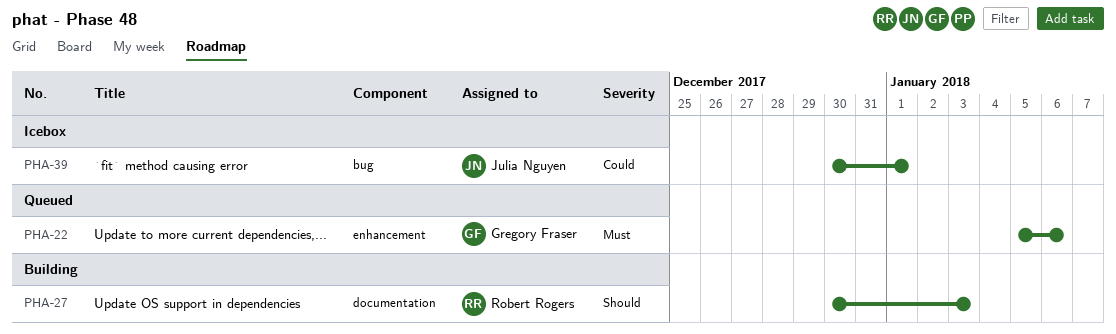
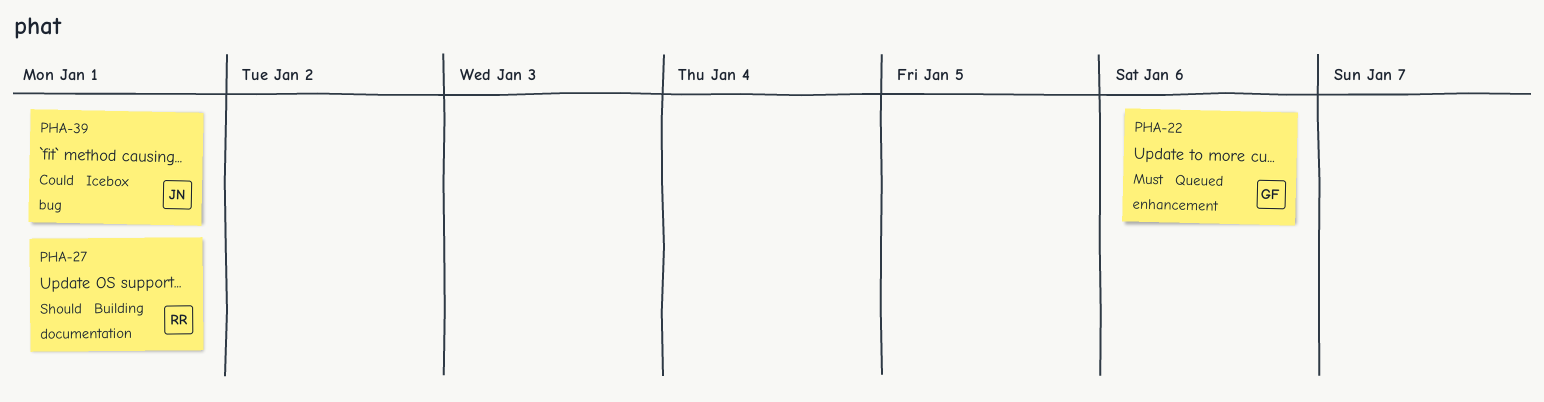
PHA-27, due: Jan 3 -> Jan 1

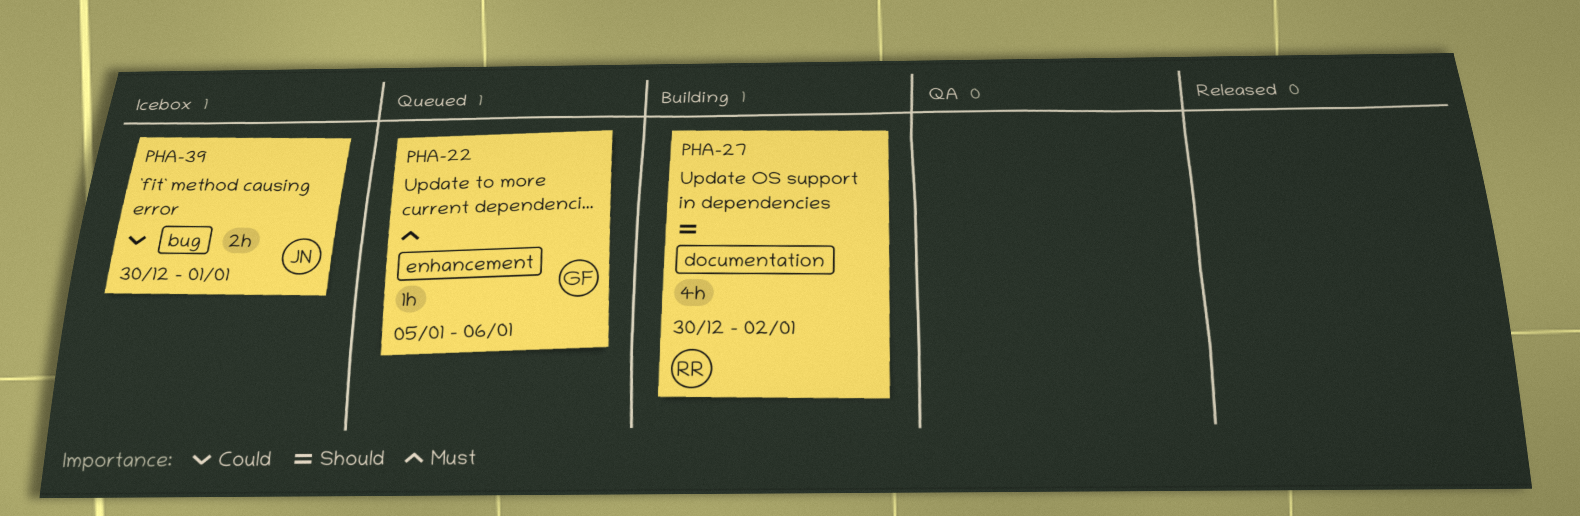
PHA-27, due: Jan 1 -> Jan 2

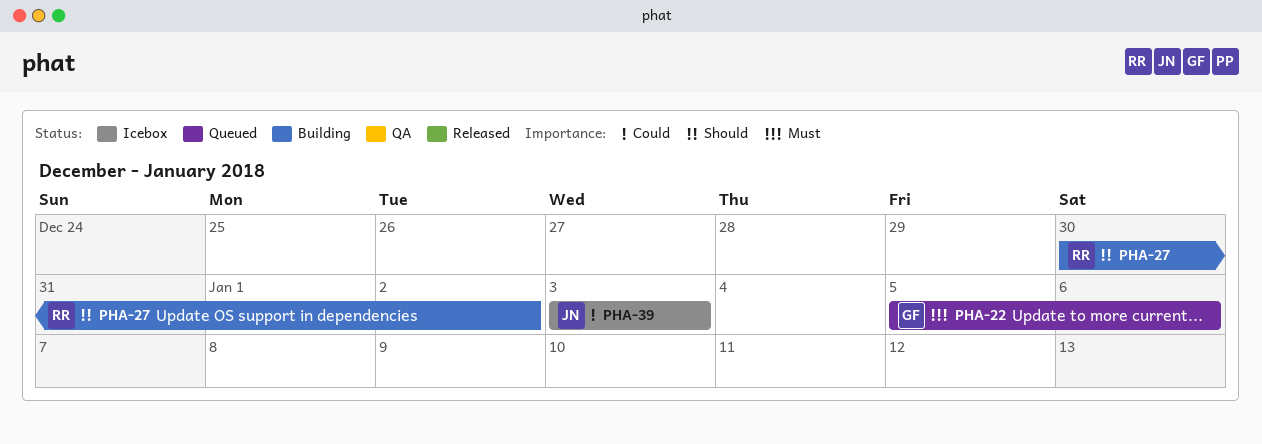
PHA-39, start: Dec 30 -> Jan 3
PHA-39, due: Jan 1 -> Jan 3

